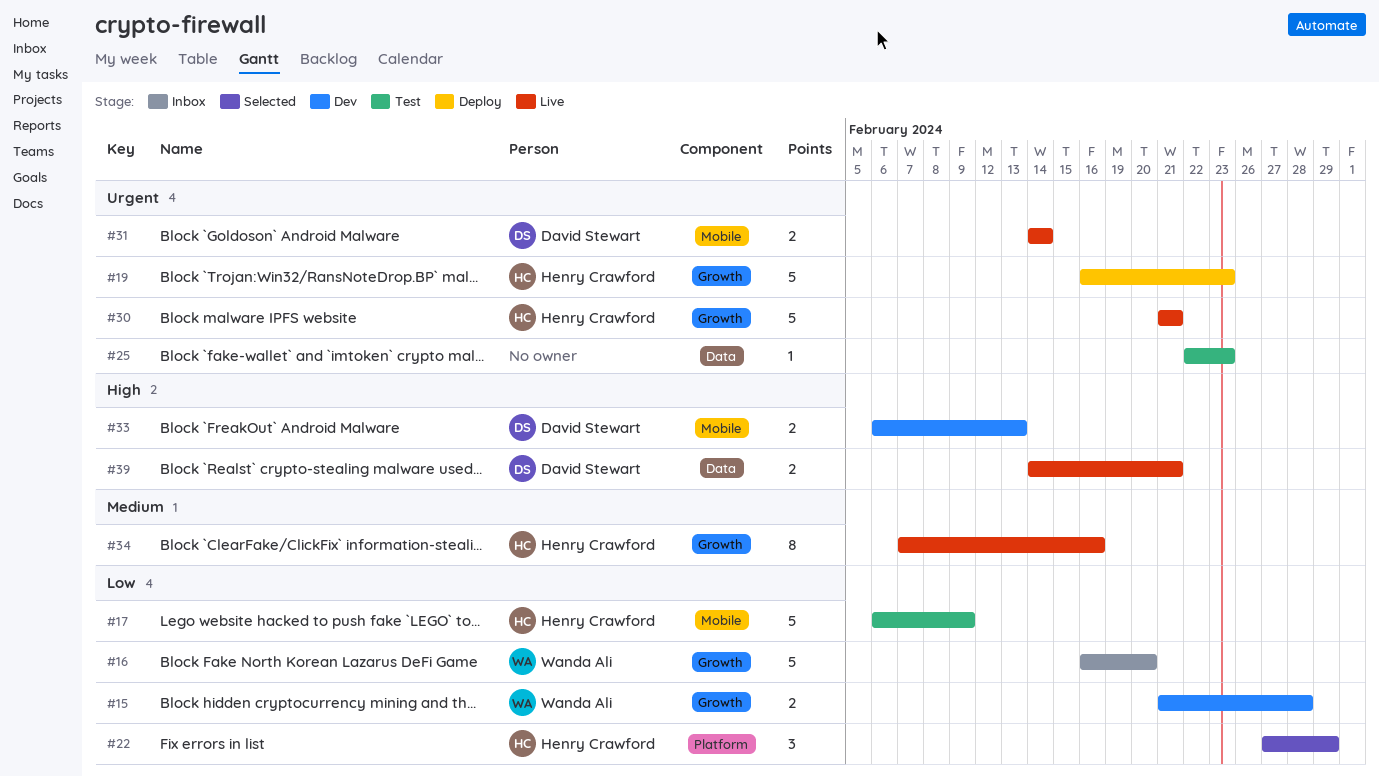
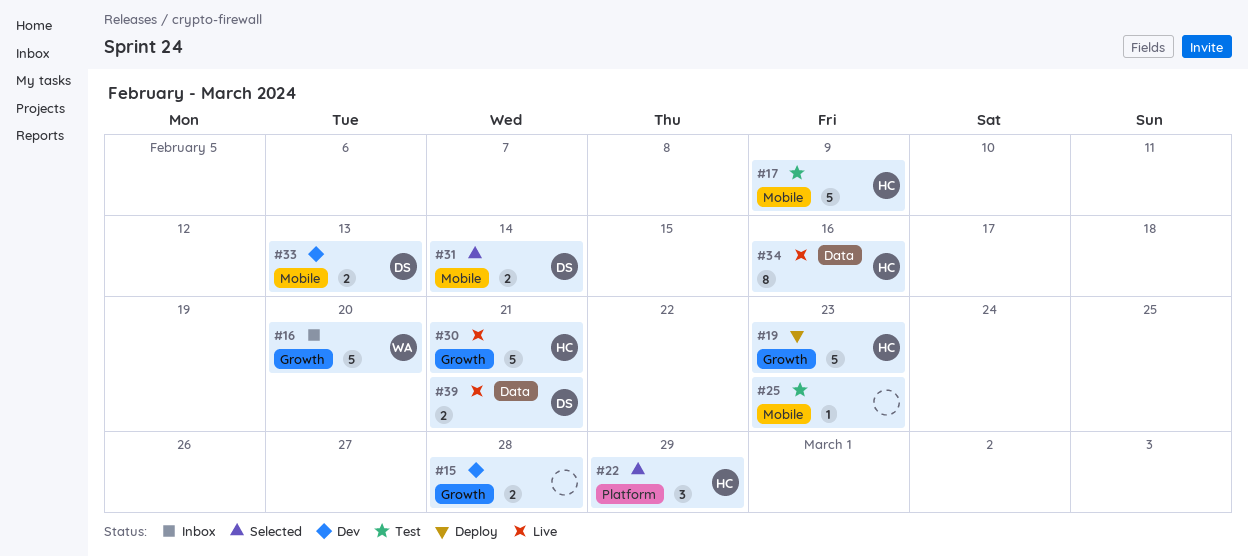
#15, owner: Wanda Ali -> none
#25, label: Data -> Mobile
#31, status: Live -> Selected
#34, label: Growth -> Data

